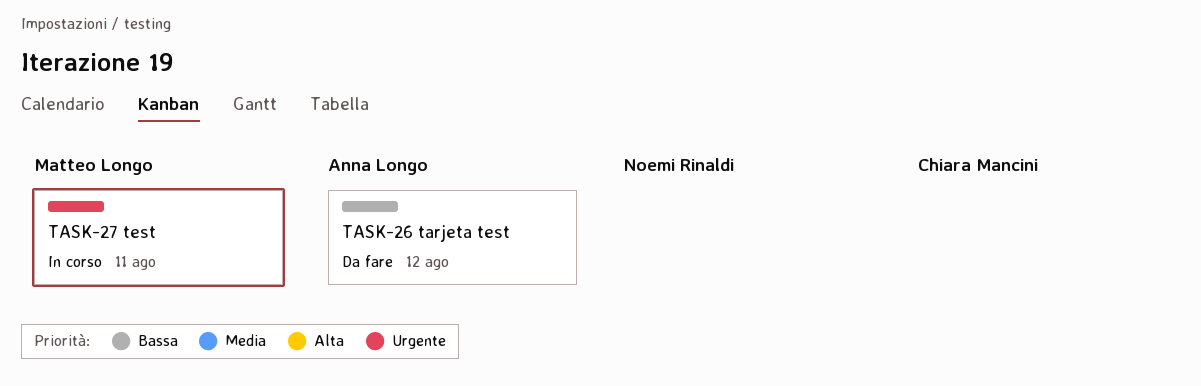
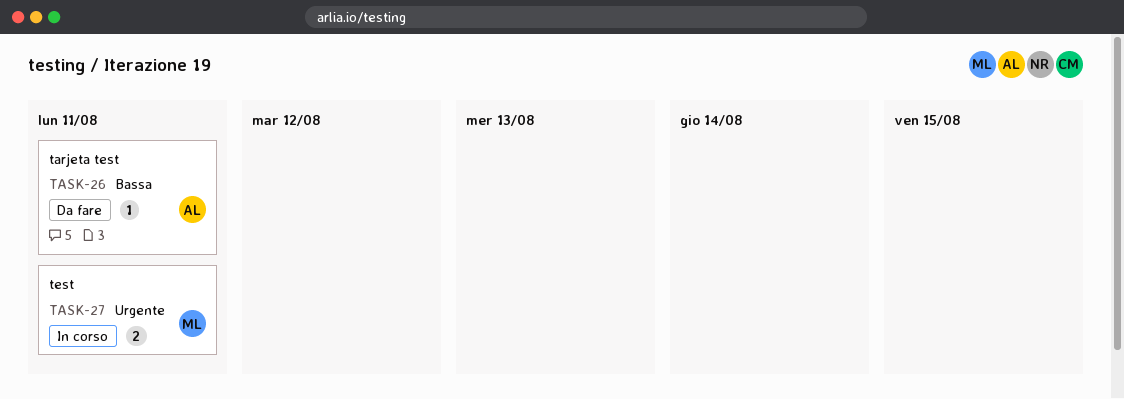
TASK-26, due: Aug 12 -> Aug 11

